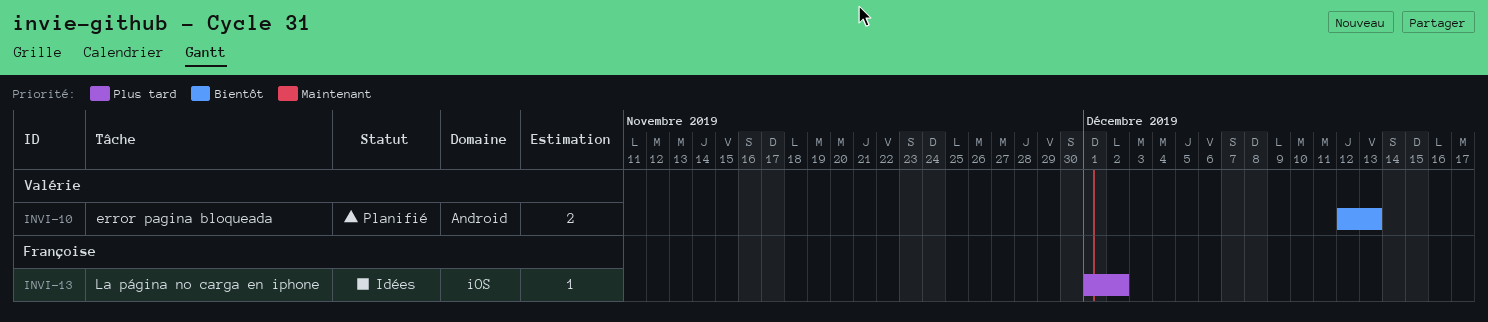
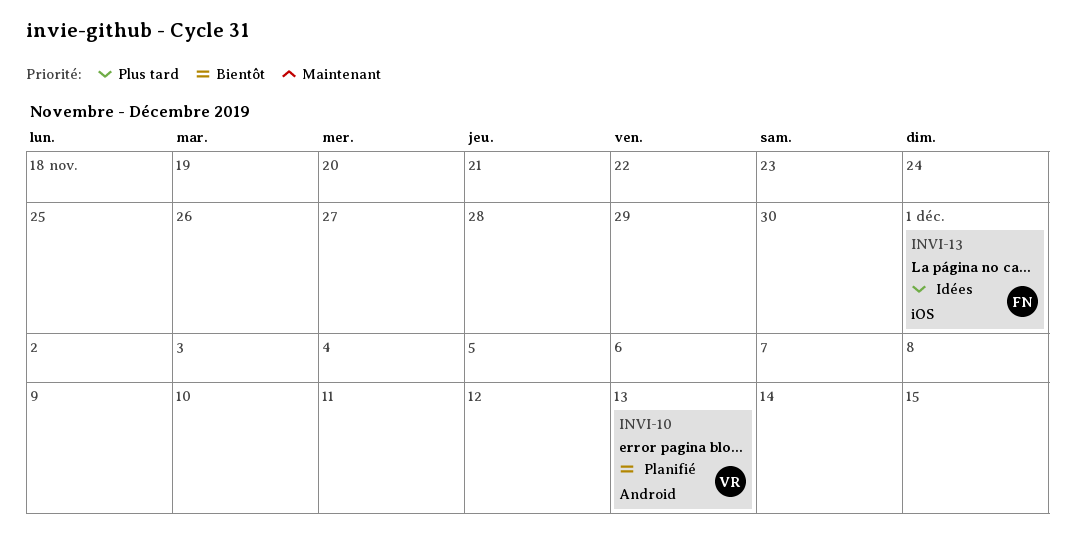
INVI-13, due: Dec 2 -> Dec 1

